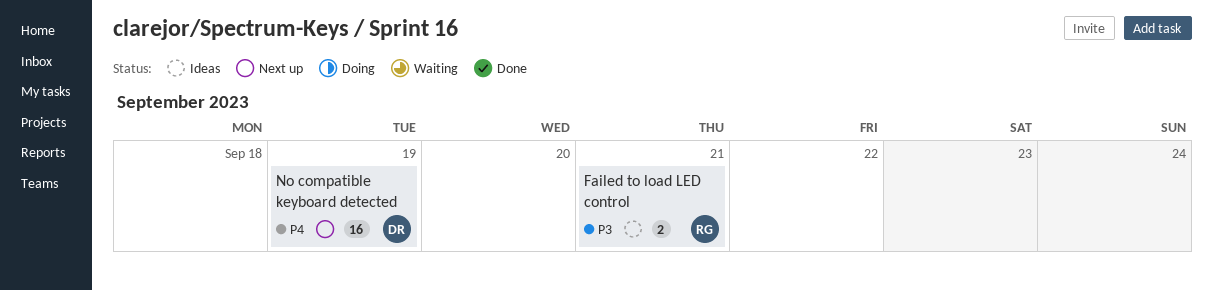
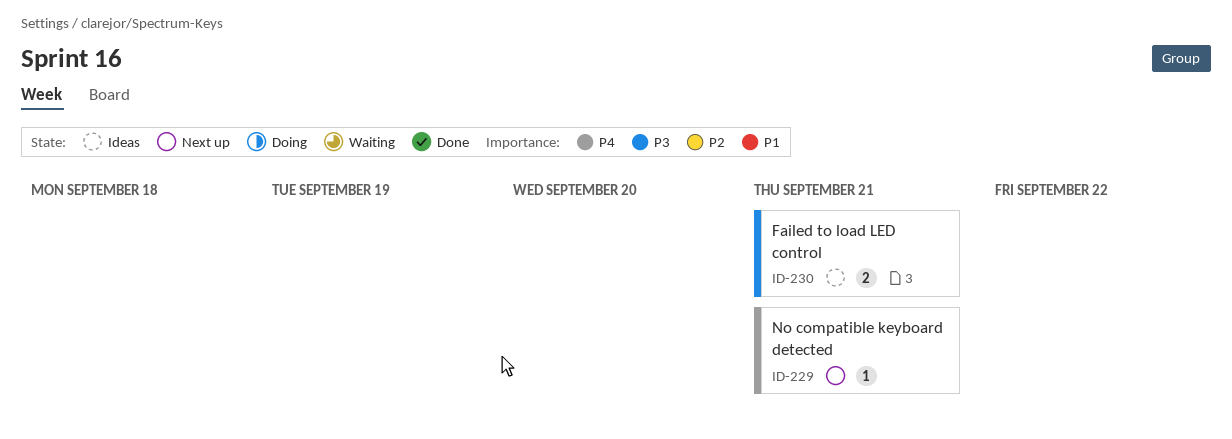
No compatible keyboard detected, estimate: 16 -> 1
No compatible keyboard detected, due: Sep 19 -> Sep 21

